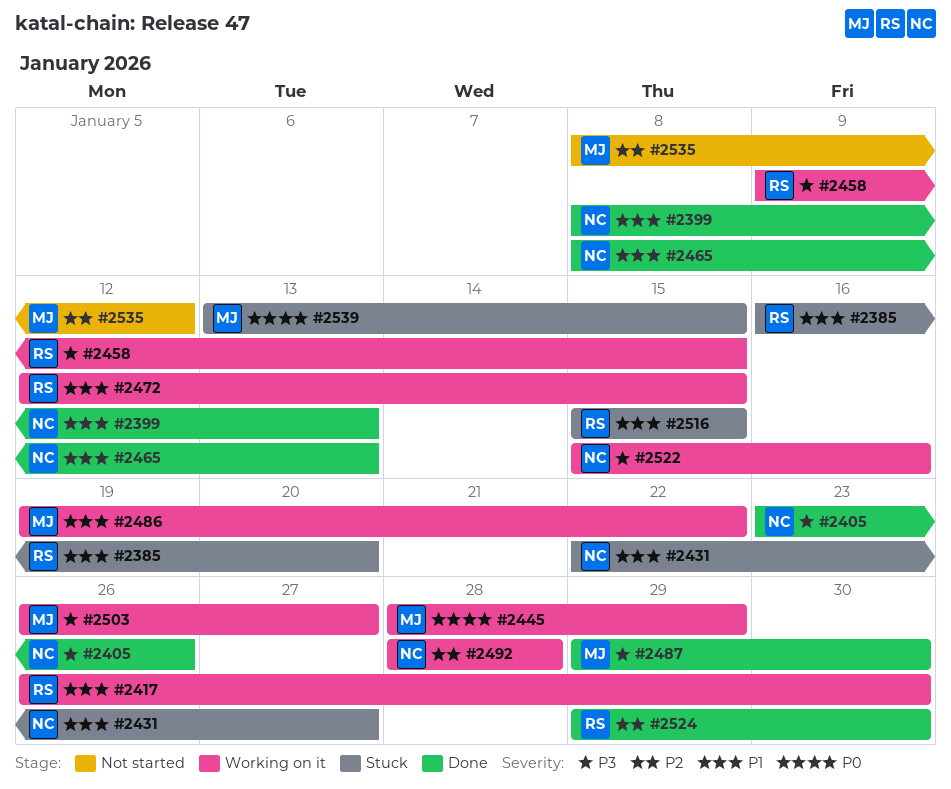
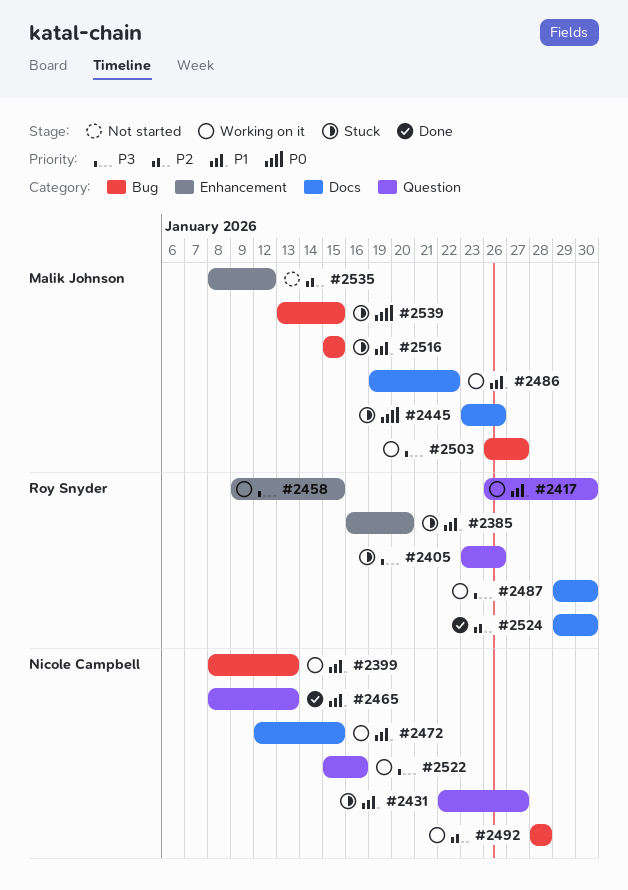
#2399, status: Done -> Working on it
#2405, status: Done -> Stuck
#2405, owner: Nicole Campbell -> Roy Snyder
#2445, status: Working on it -> Stuck
#2445, start: Jan 28 -> Jan 23
#2445, due: Jan 29 -> Jan 26
#2472, owner: Roy Snyder -> Nicole Campbell
#2487, status: Done -> Working on it
#2487, owner: Malik Johnson -> Roy Snyder
#2516, owner: Roy Snyder -> Malik Johnson

